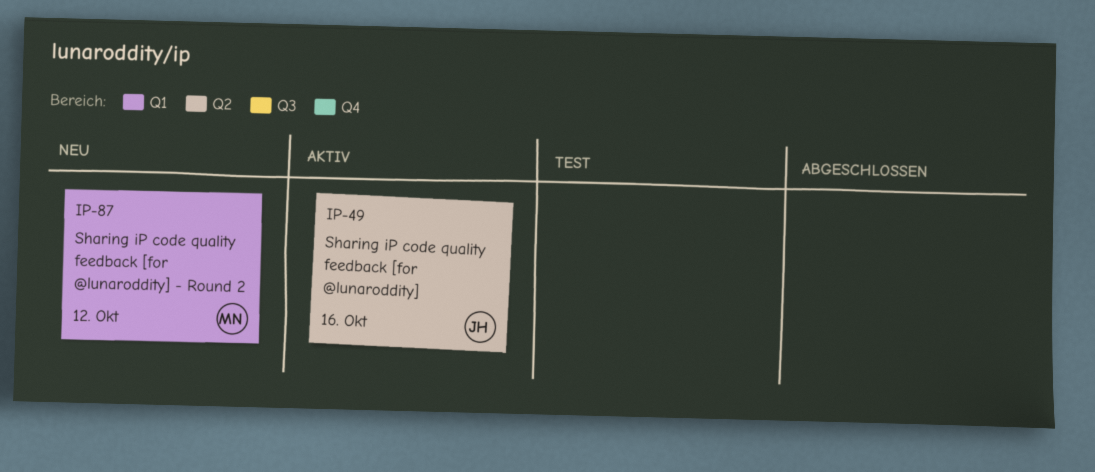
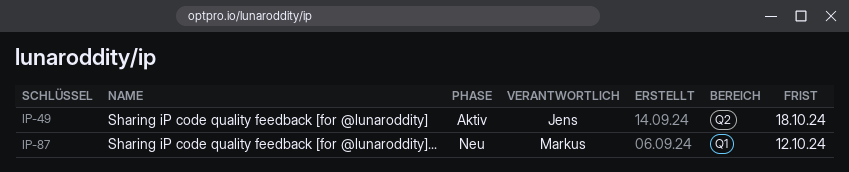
IP-49, due: Oct 16 -> Oct 18

